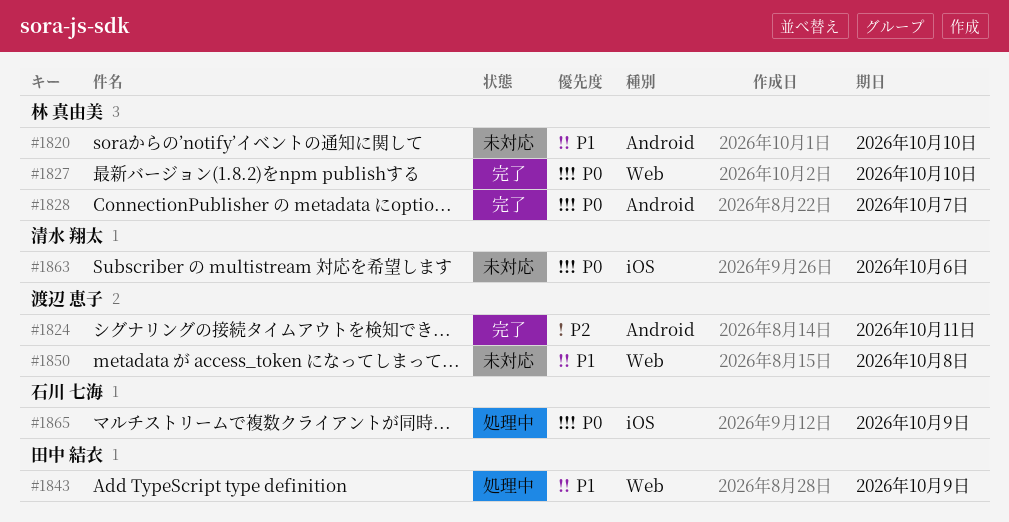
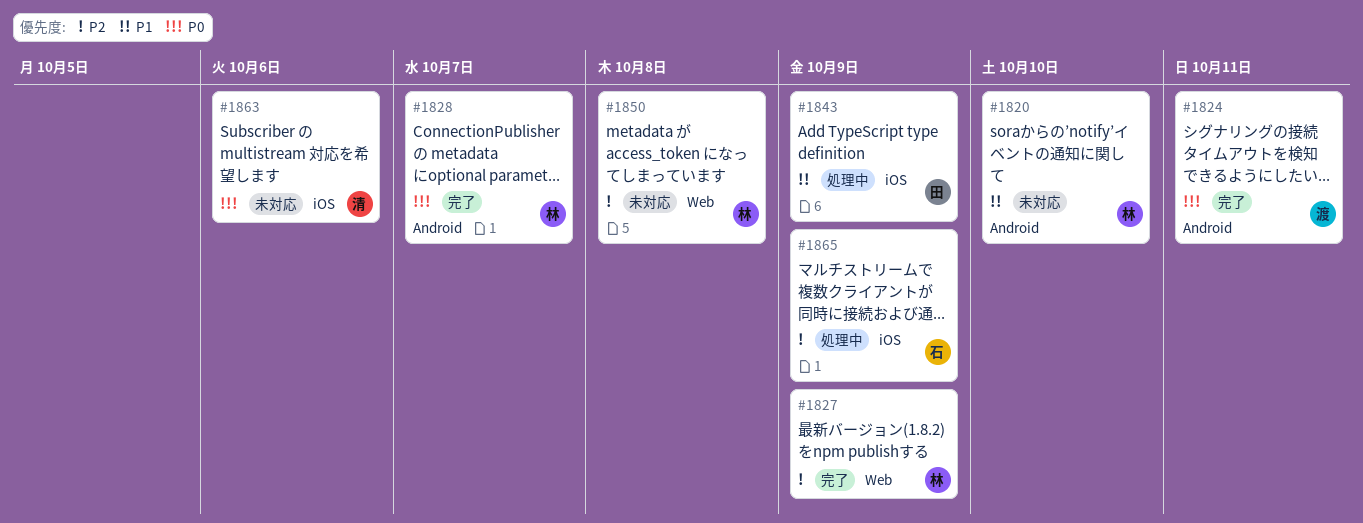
#1824, priority: P2 -> P0
#1827, priority: P0 -> P2
#1827, due: Oct 10 -> Oct 9
#1843, label: Web -> iOS
#1850, owner: 渡辺 恵子 -> 林 真由美
#1850, priority: P1 -> P2
#1865, priority: P0 -> P2

